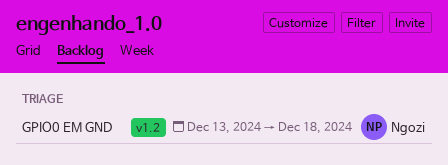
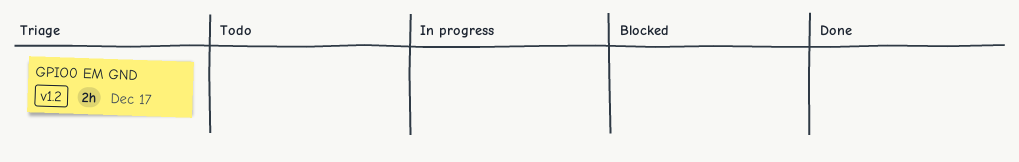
GPIO0 EM GND, due: Dec 18 -> Dec 17

